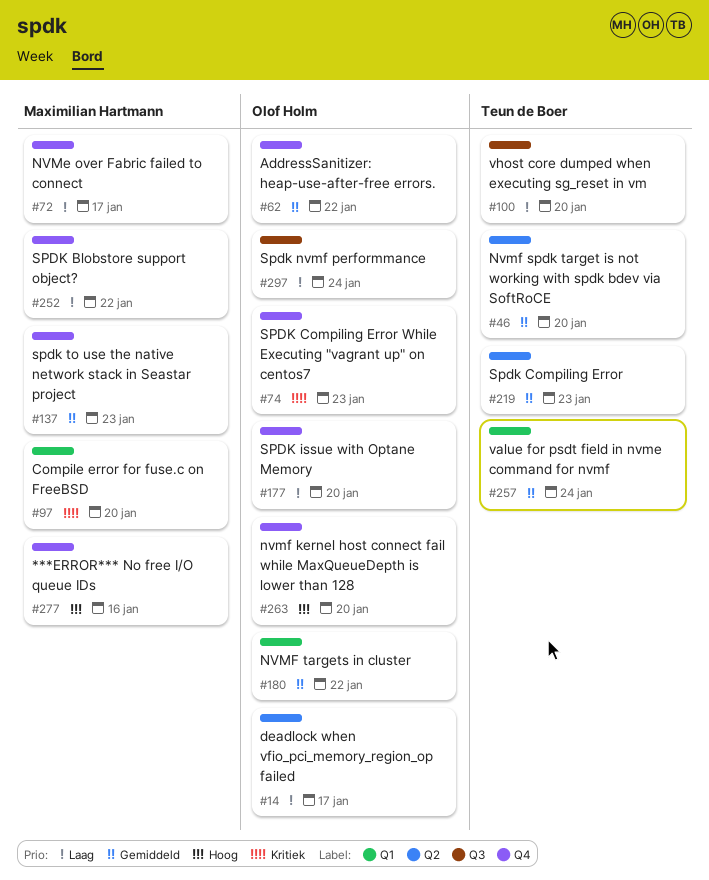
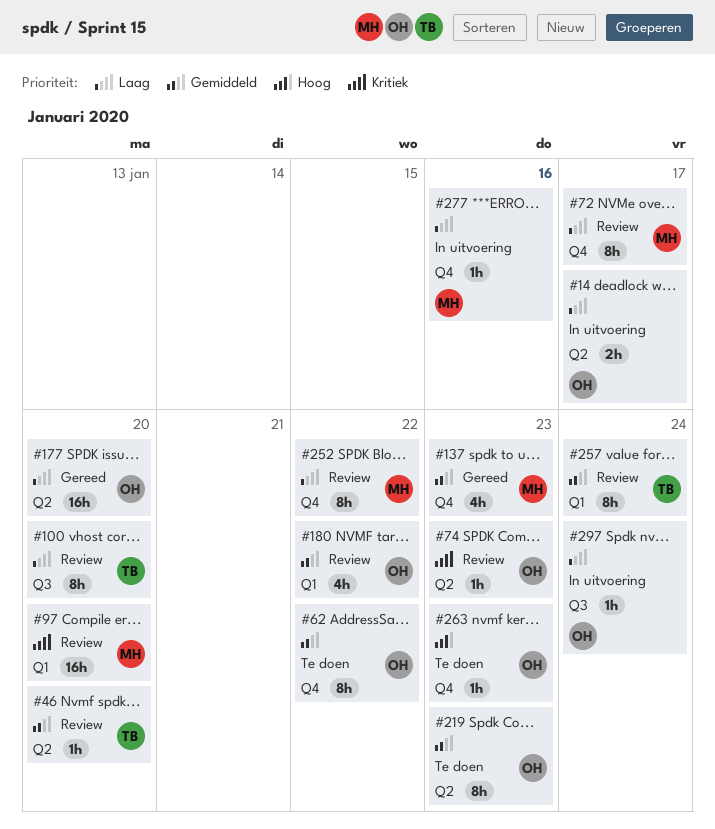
#74, label: Q4 -> Q2
#177, label: Q4 -> Q2
#219, owner: Teun de Boer -> Olof Holm
#263, due: Jan 20 -> Jan 23
#277, priority: Hoog -> Laag

